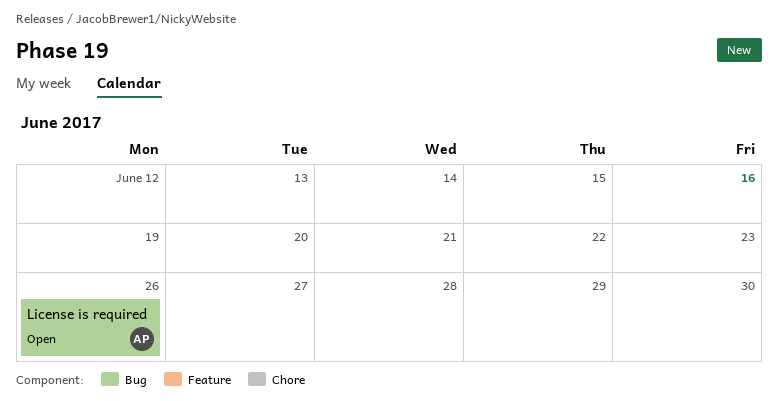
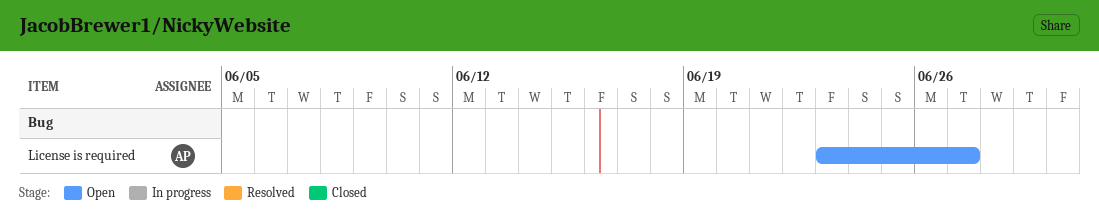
License is required, due: Jun 26 -> Jun 27

